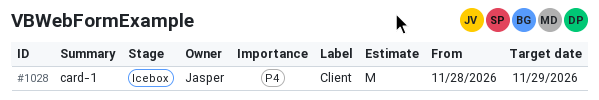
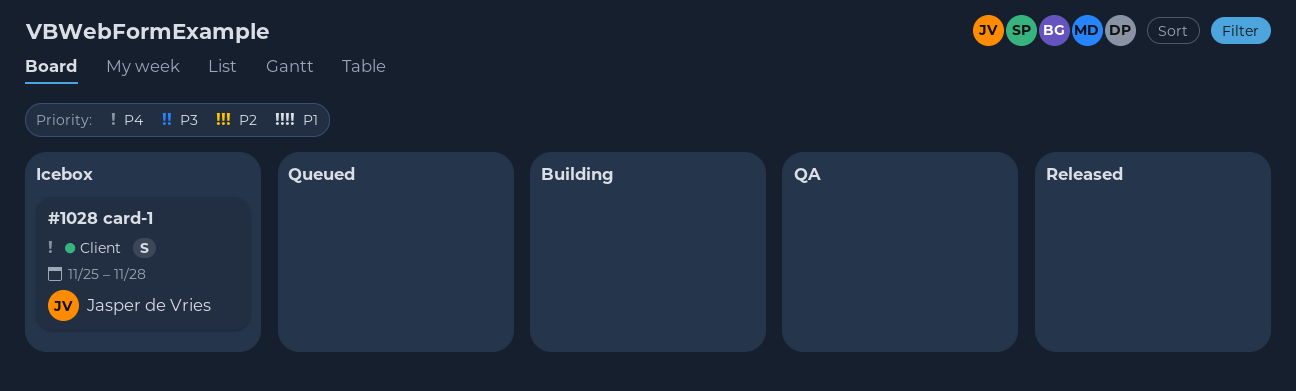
#1028, estimate: M -> S
#1028, start: Nov 28 -> Nov 25
#1028, due: Nov 29 -> Nov 28

